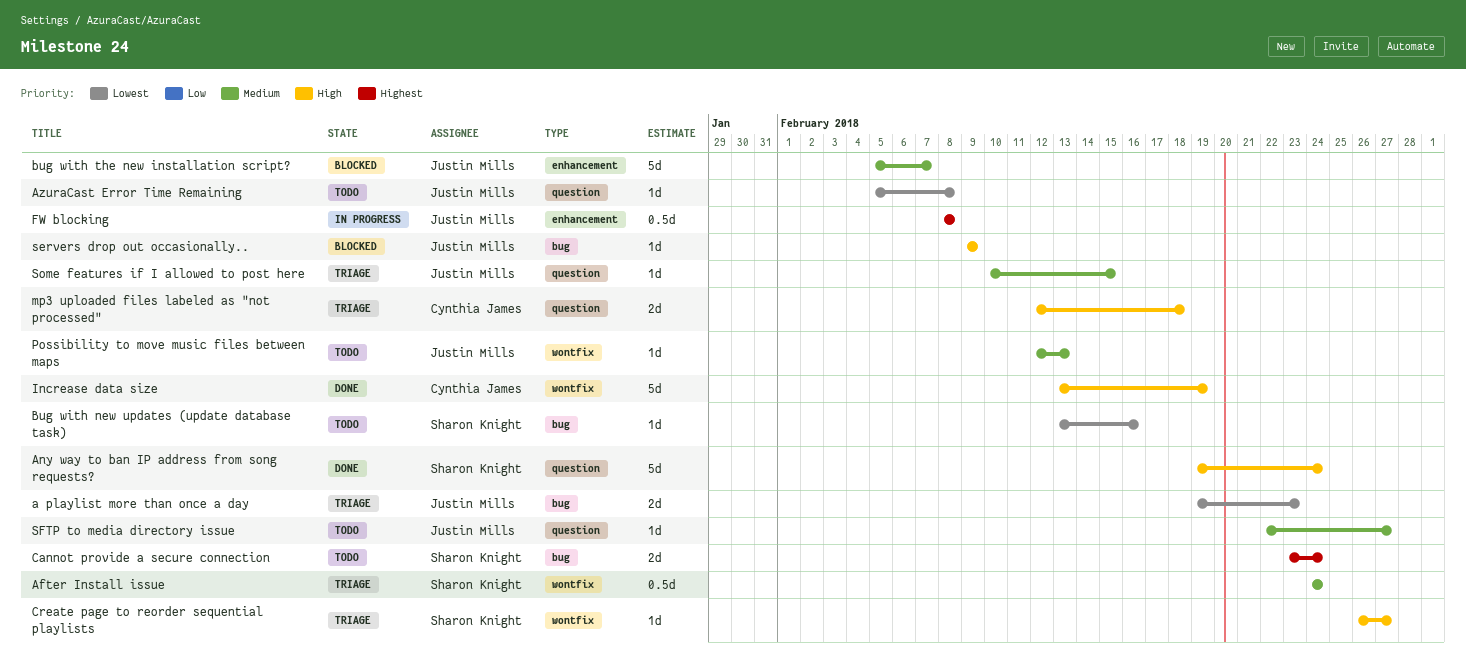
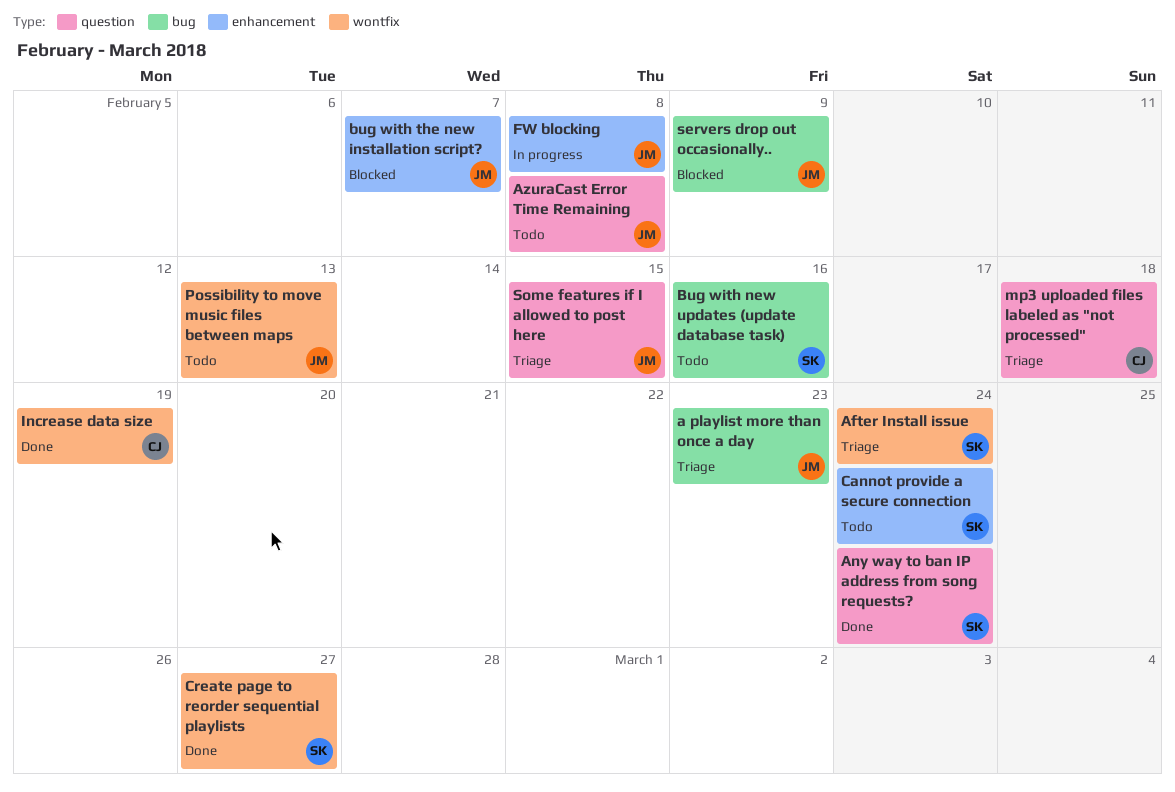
Cannot provide a secure connection, label: bug -> enhancement
Create page to reorder sequential playlists, status: Triage -> Done
SFTP to media directory issue: present -> none

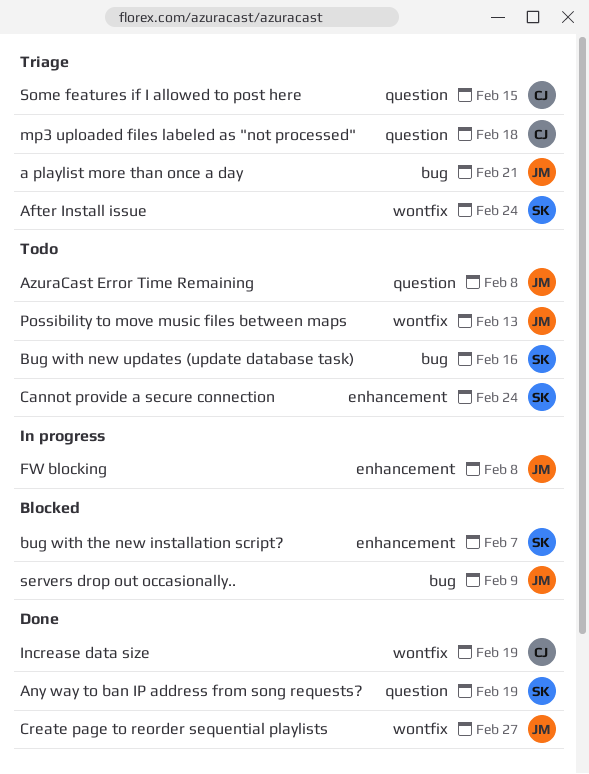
a playlist more than once a day, due: Feb 23 -> Feb 21
Any way to ban IP address from song requests?, due: Feb 24 -> Feb 19
bug with the new installation script?, owner: JM -> SK
Create page to reorder sequential playlists, owner: SK -> JM
Some features if I allowed to post here, owner: JM -> CJ

